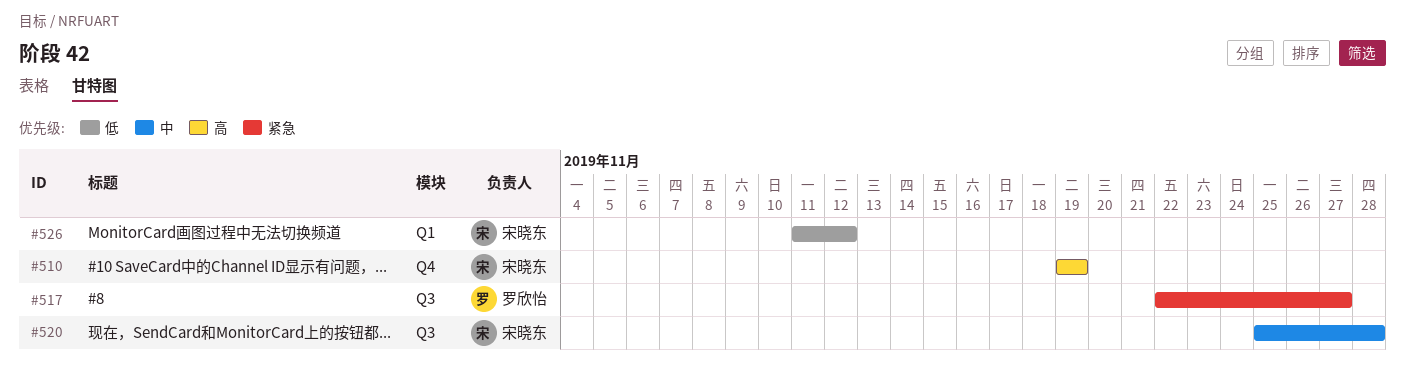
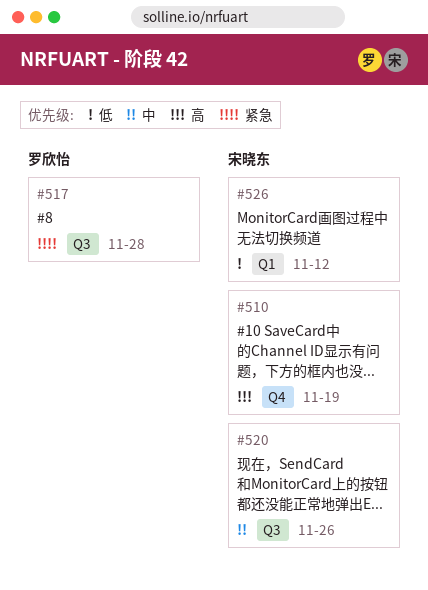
#517, due: Nov 27 -> Nov 28
#520, due: Nov 28 -> Nov 26

